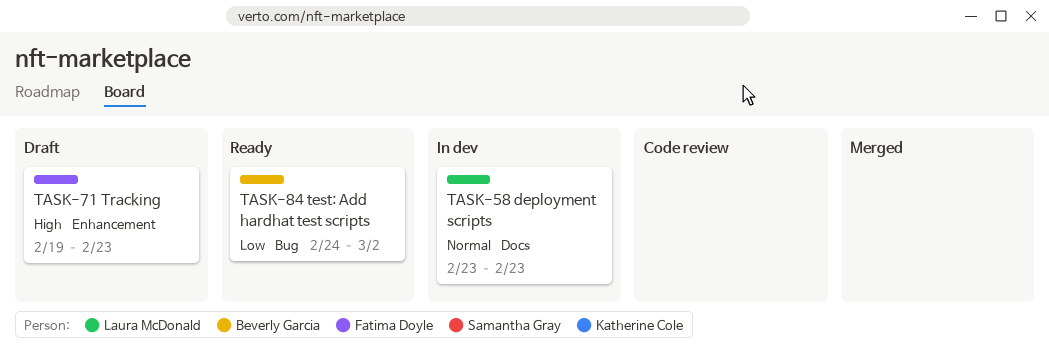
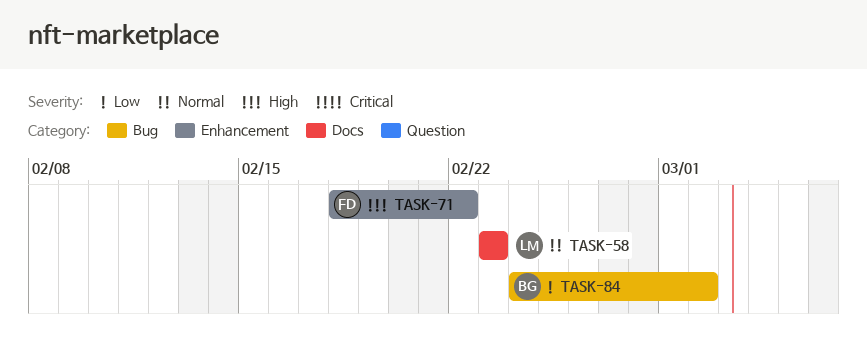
TASK-71, start: Feb 19 -> Feb 18
TASK-71, due: Feb 23 -> Feb 22

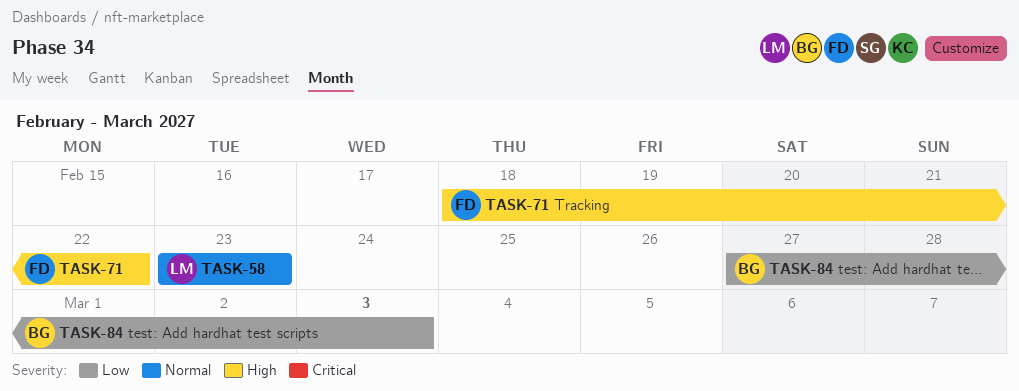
TASK-84, start: Feb 24 -> Feb 27
TASK-84, due: Mar 2 -> Mar 3

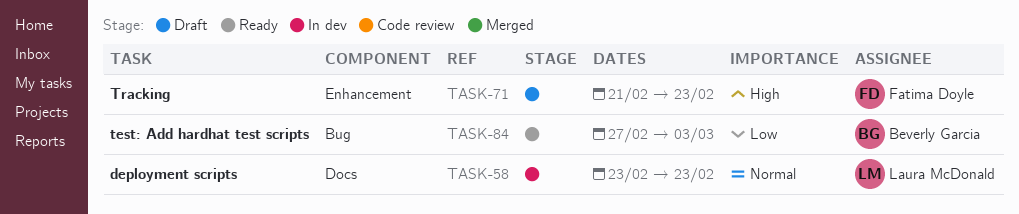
TASK-71, start: Feb 18 -> Feb 21
TASK-71, due: Feb 22 -> Feb 23

